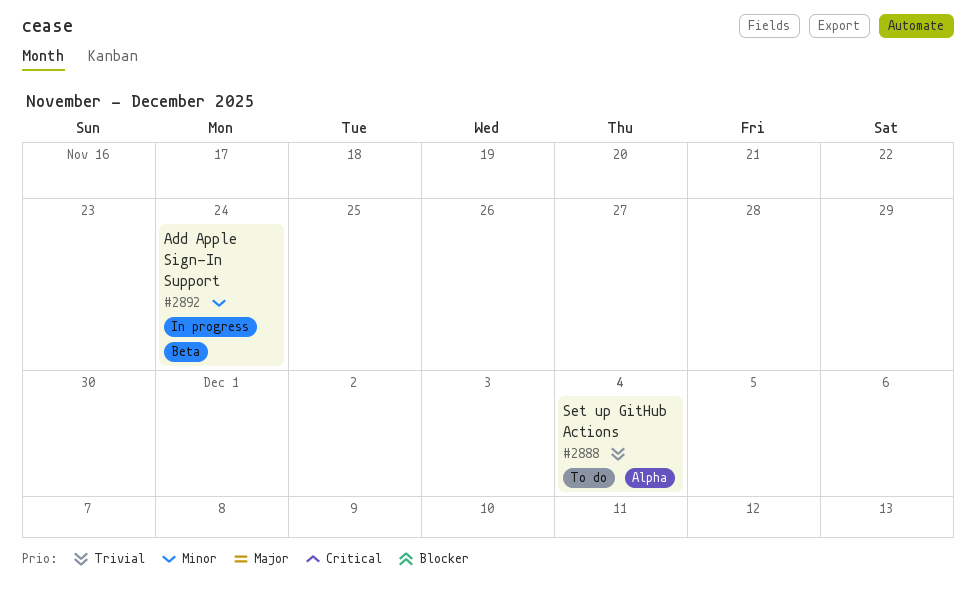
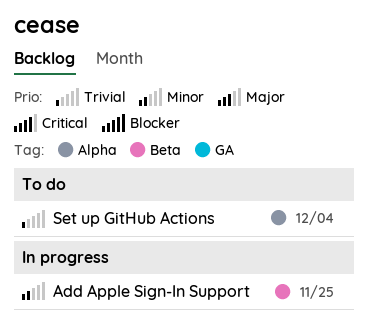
Add Apple Sign-In Support, due: Nov 24 -> Nov 25

